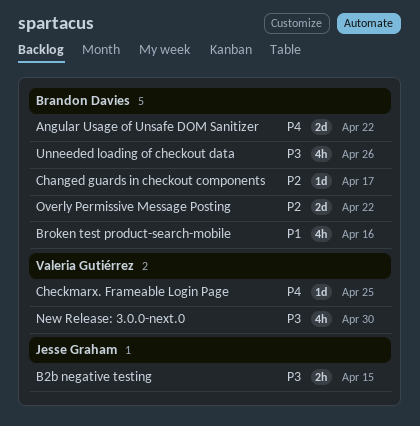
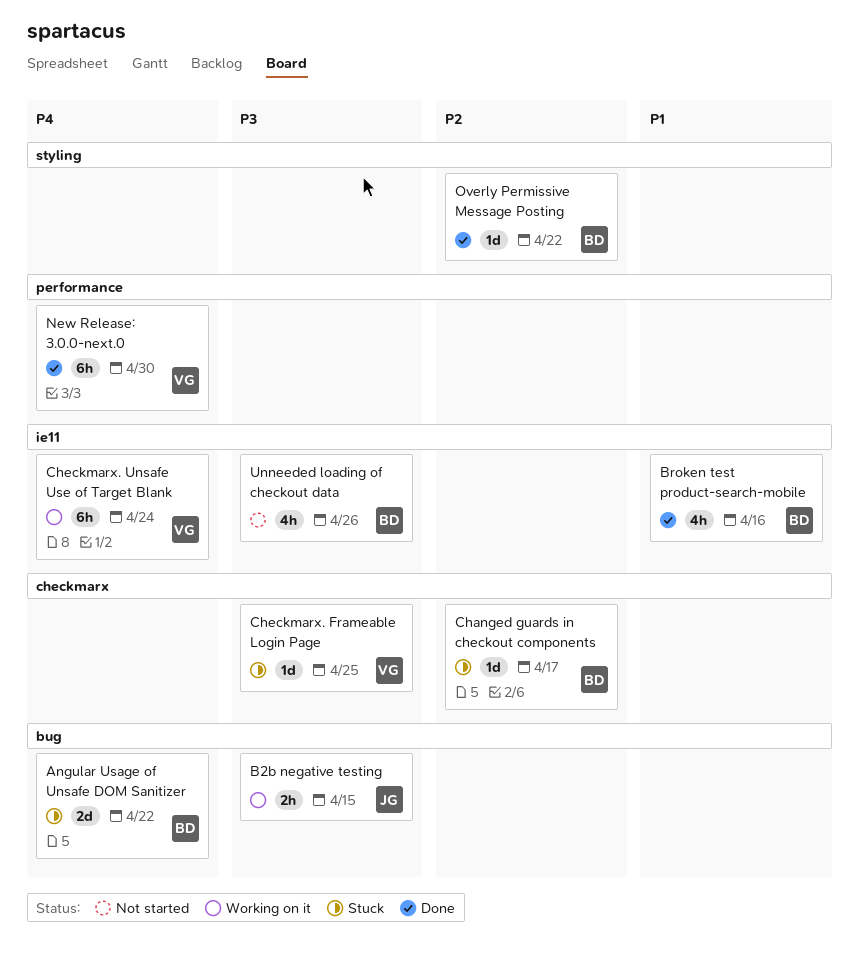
Checkmarx. Frameable Login Page, priority: P4 -> P3
Checkmarx. Unsafe Use of Target Blank: none -> present
New Release: 3.0.0-next.0, priority: P3 -> P4
New Release: 3.0.0-next.0, estimate: 4h -> 6h
Overly Permissive Message Posting, estimate: 2d -> 1d

